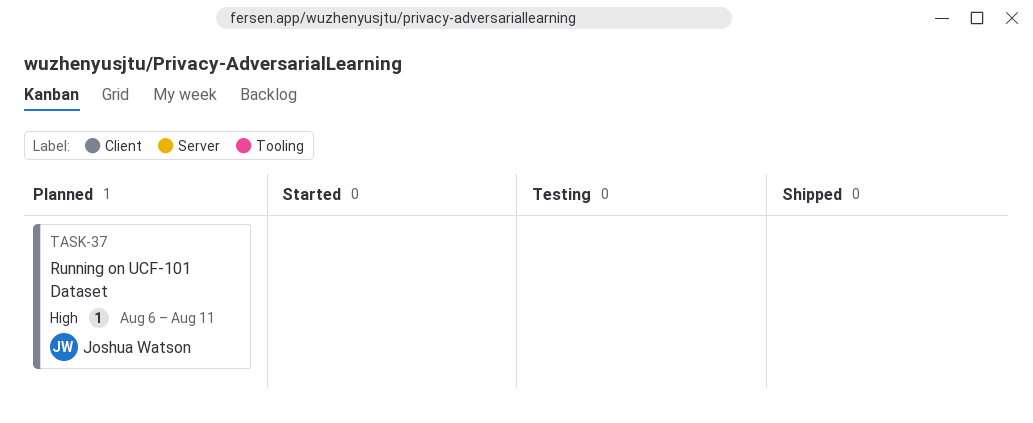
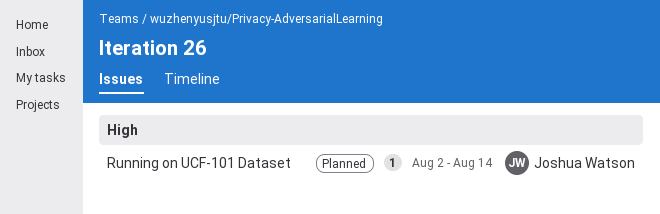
Running on UCF-101 Dataset, start: Aug 6 -> Aug 2
Running on UCF-101 Dataset, due: Aug 11 -> Aug 14

